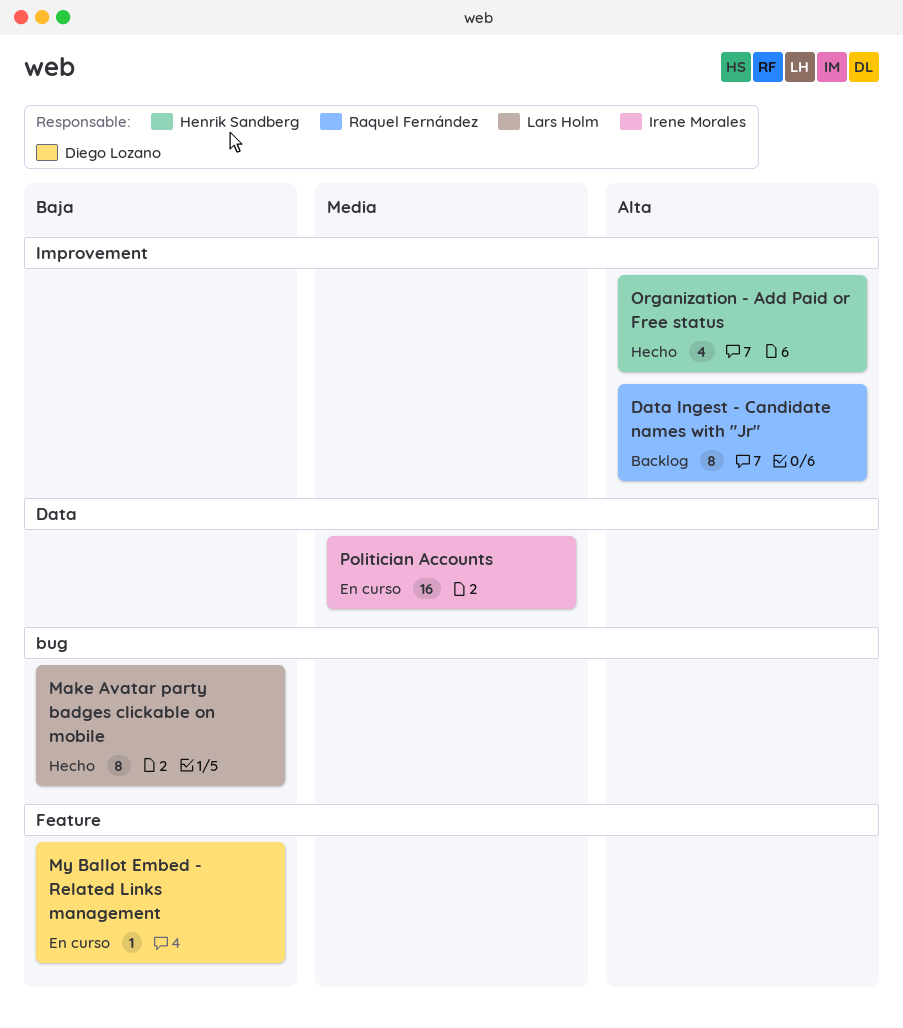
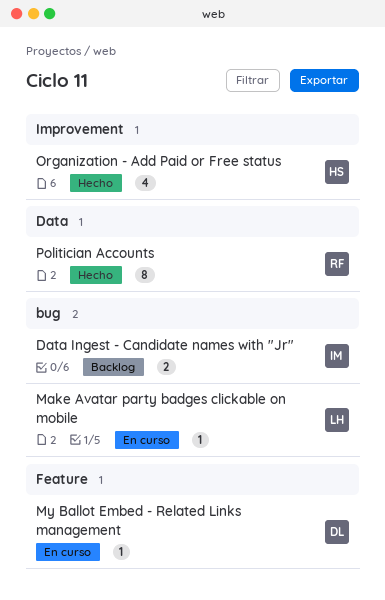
Data Ingest - Candidate names with "Jr", owner: Raquel Fernández -> Irene Morales
Data Ingest - Candidate names with "Jr", label: Improvement -> bug
Data Ingest - Candidate names with "Jr", estimate: 8 -> 2
Make Avatar party badges clickable on mobile, status: Hecho -> En curso
Make Avatar party badges clickable on mobile, estimate: 8 -> 1
Politician Accounts, status: En curso -> Hecho
Politician Accounts, owner: Irene Morales -> Raquel Fernández
Politician Accounts, estimate: 16 -> 8

